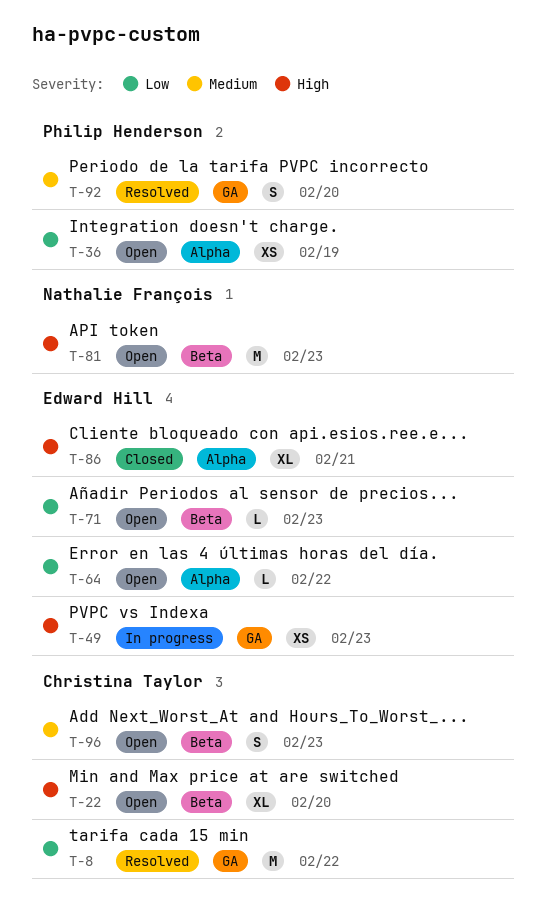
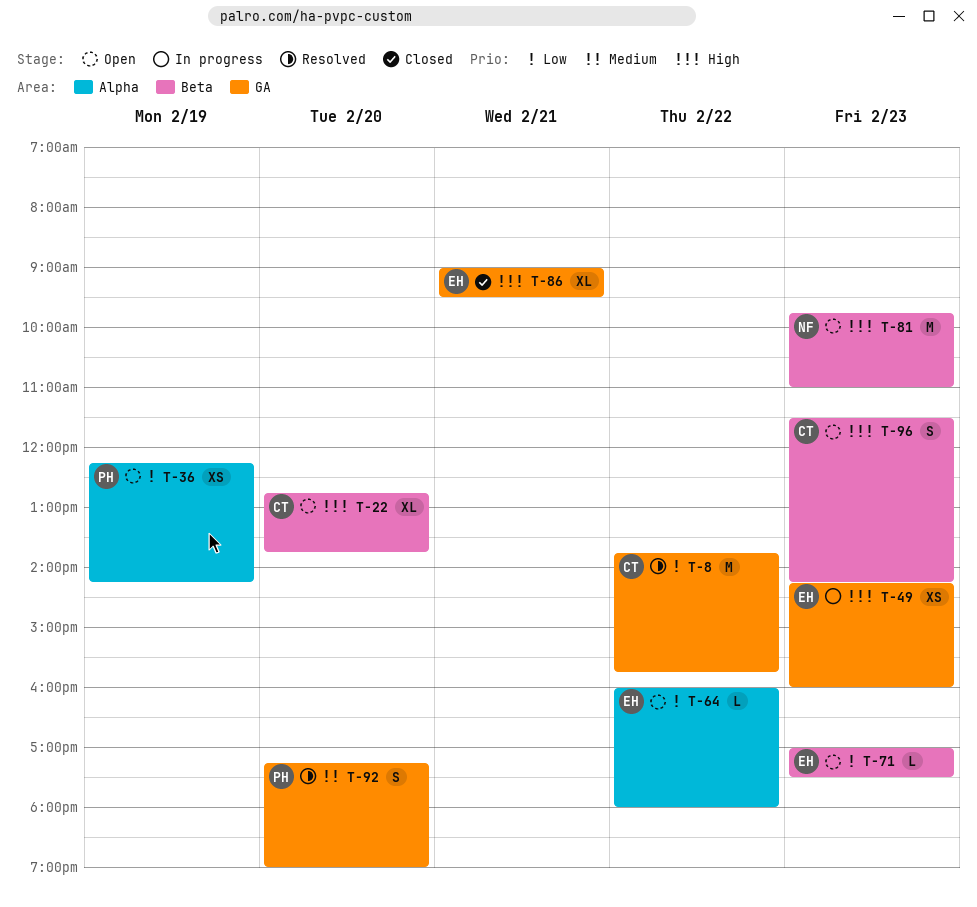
T-86, label: Alpha -> GA
T-96, priority: Medium -> High

